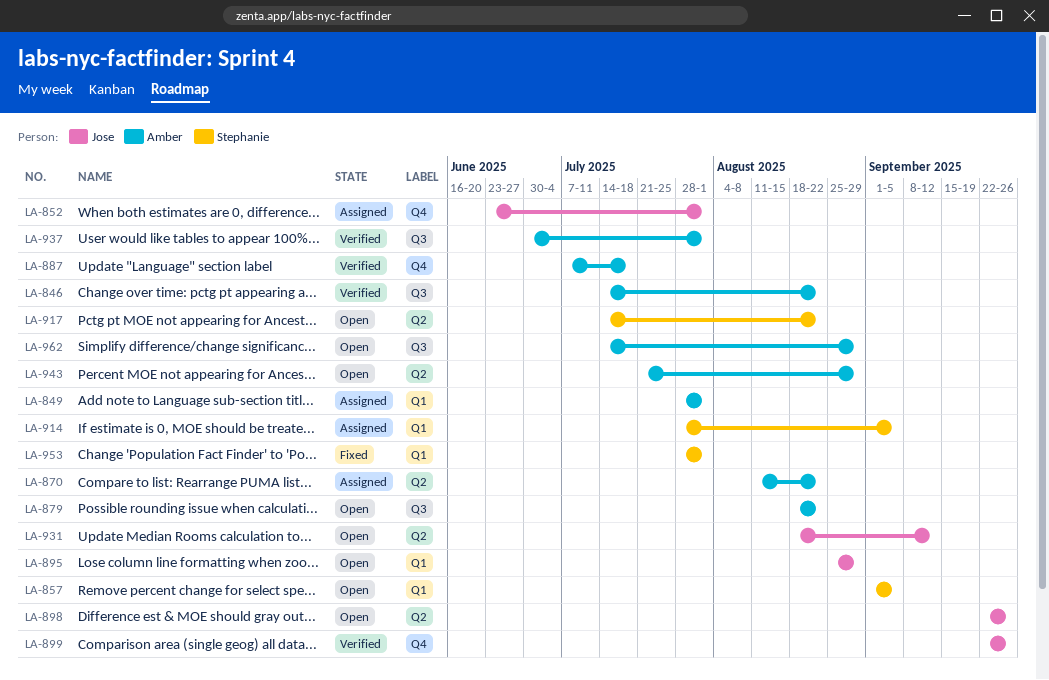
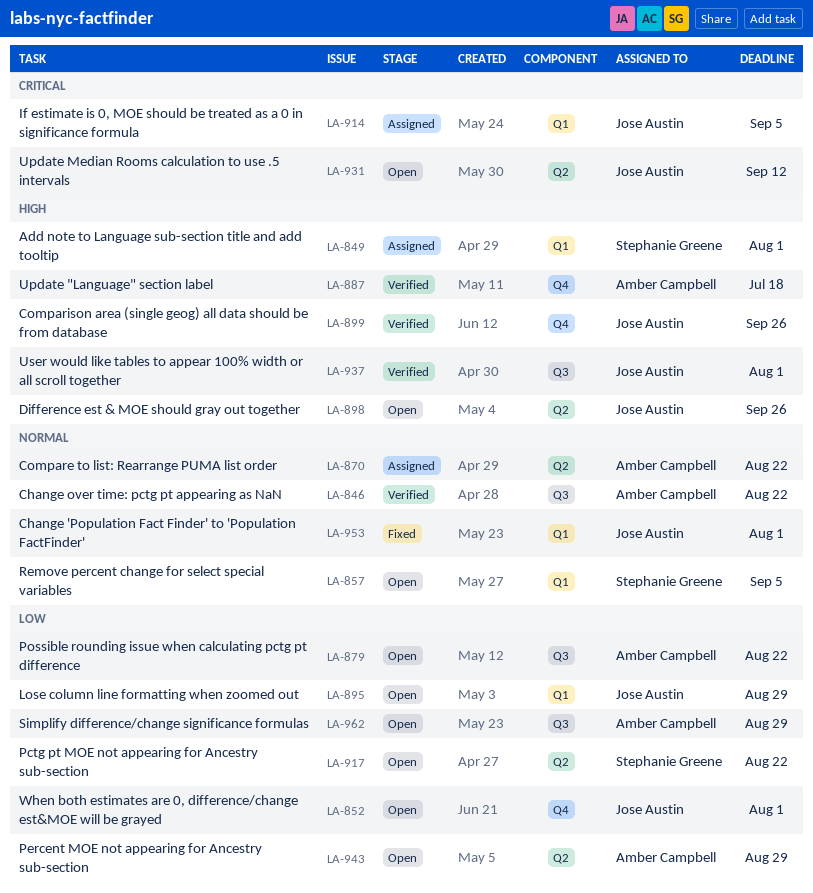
LA-849, owner: Amber Campbell -> Stephanie Greene
LA-852, status: Assigned -> Open
LA-914, owner: Stephanie Greene -> Jose Austin
LA-937, owner: Amber Campbell -> Jose Austin
LA-953, owner: Stephanie Greene -> Jose Austin

